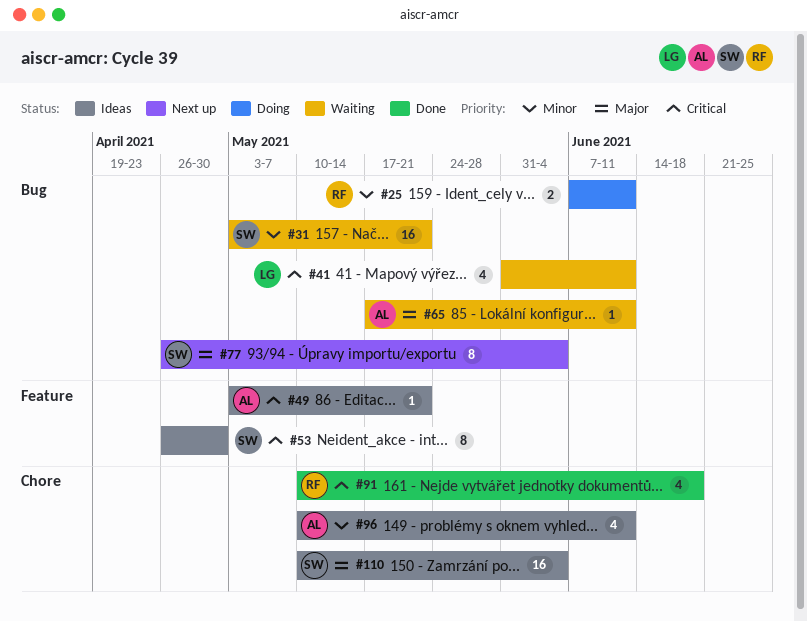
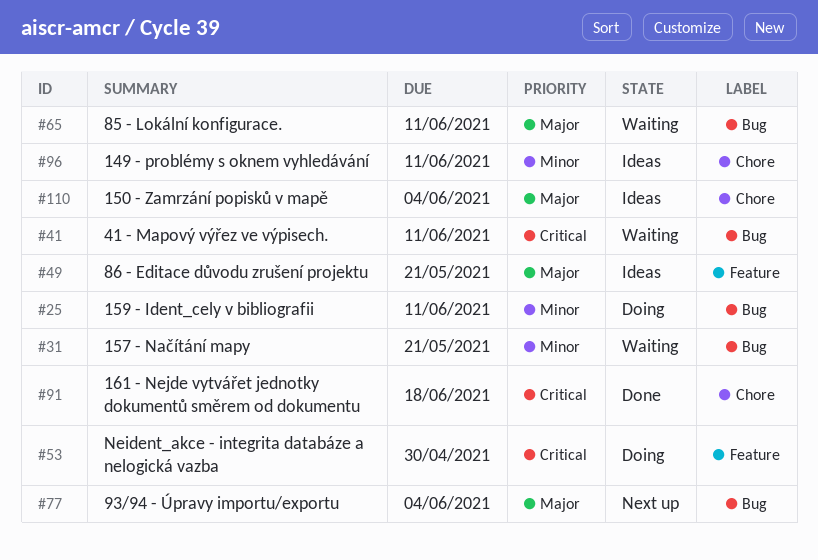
#49, priority: Critical -> Major
#53, status: Ideas -> Doing

